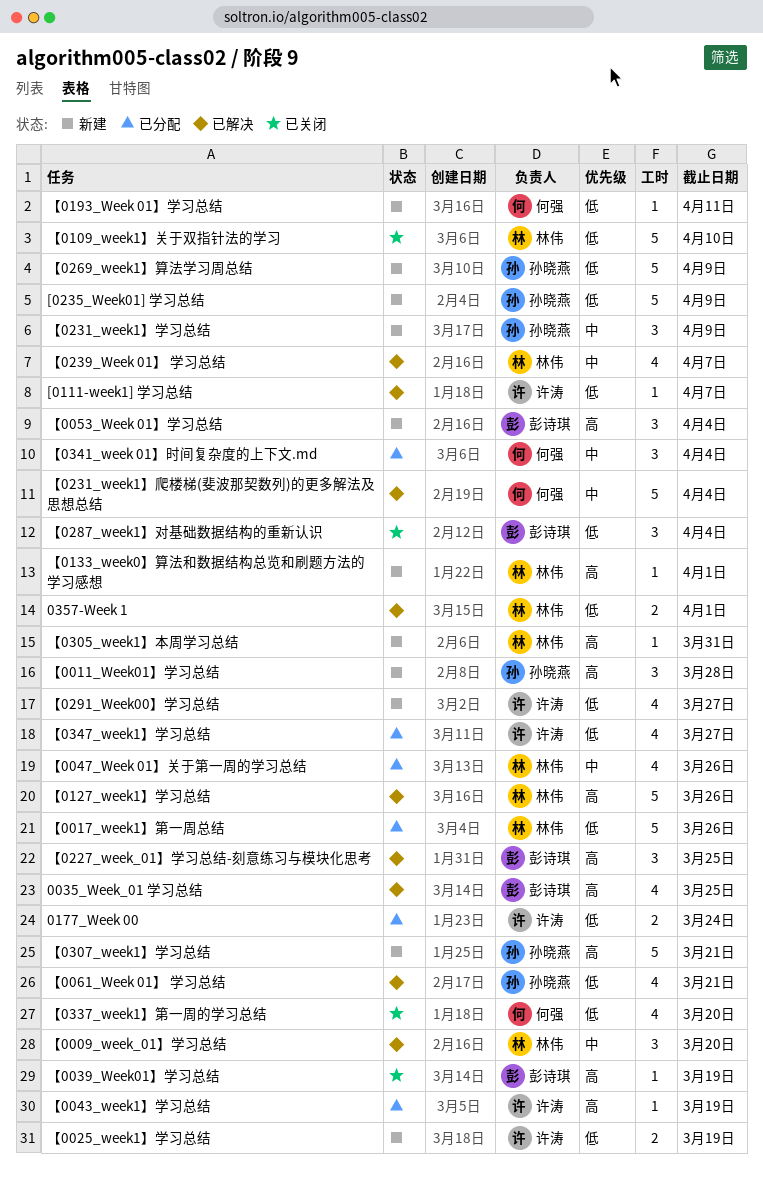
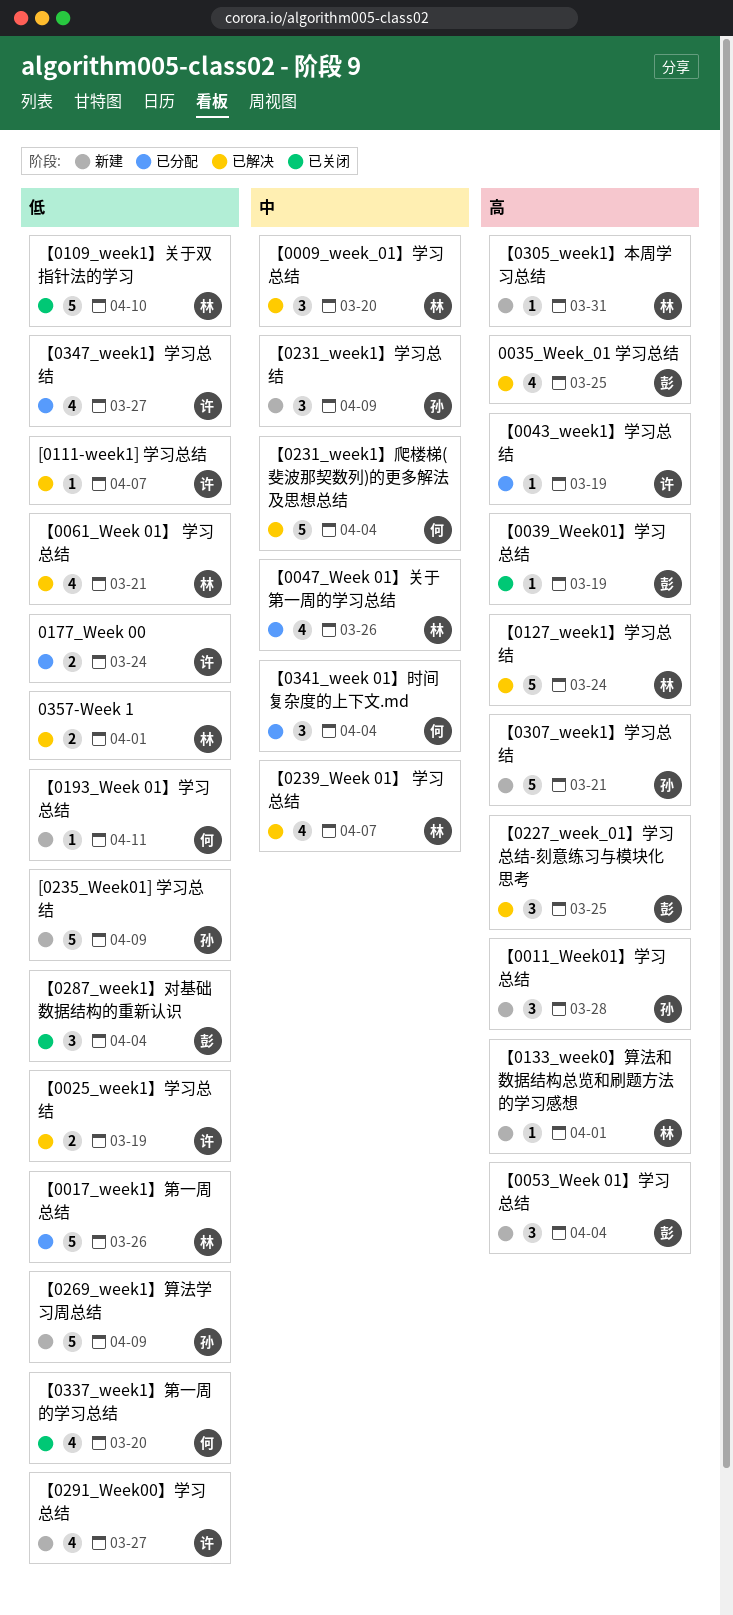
【0025_week1】学习总结, status: 新建 -> 已解决
【0061_Week 01】 学习总结, owner: 孙晓燕 -> 林伟
【0127_week1】学习总结, due: Mar 26 -> Mar 24

